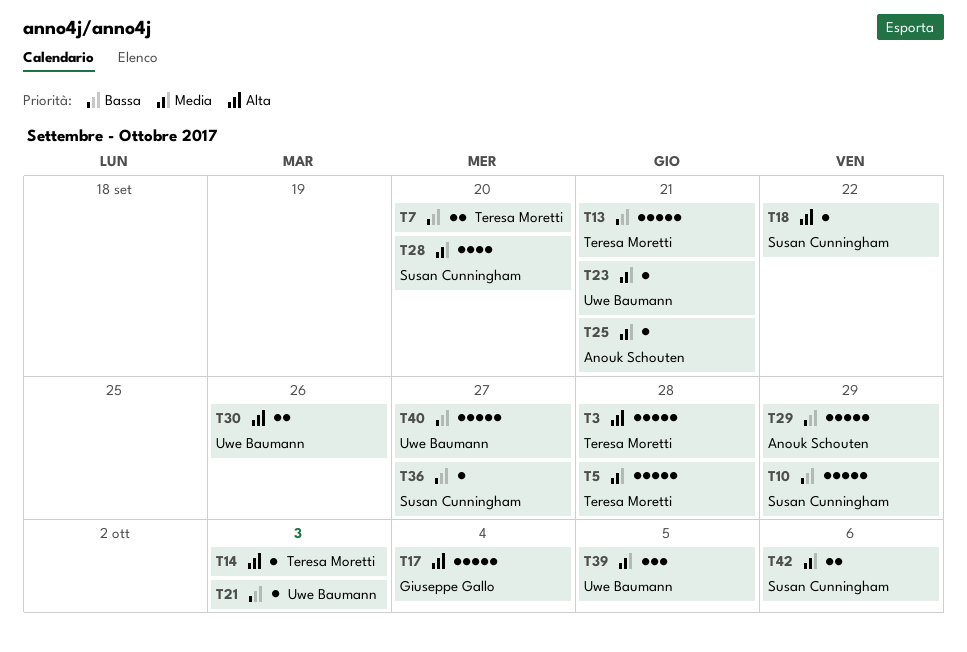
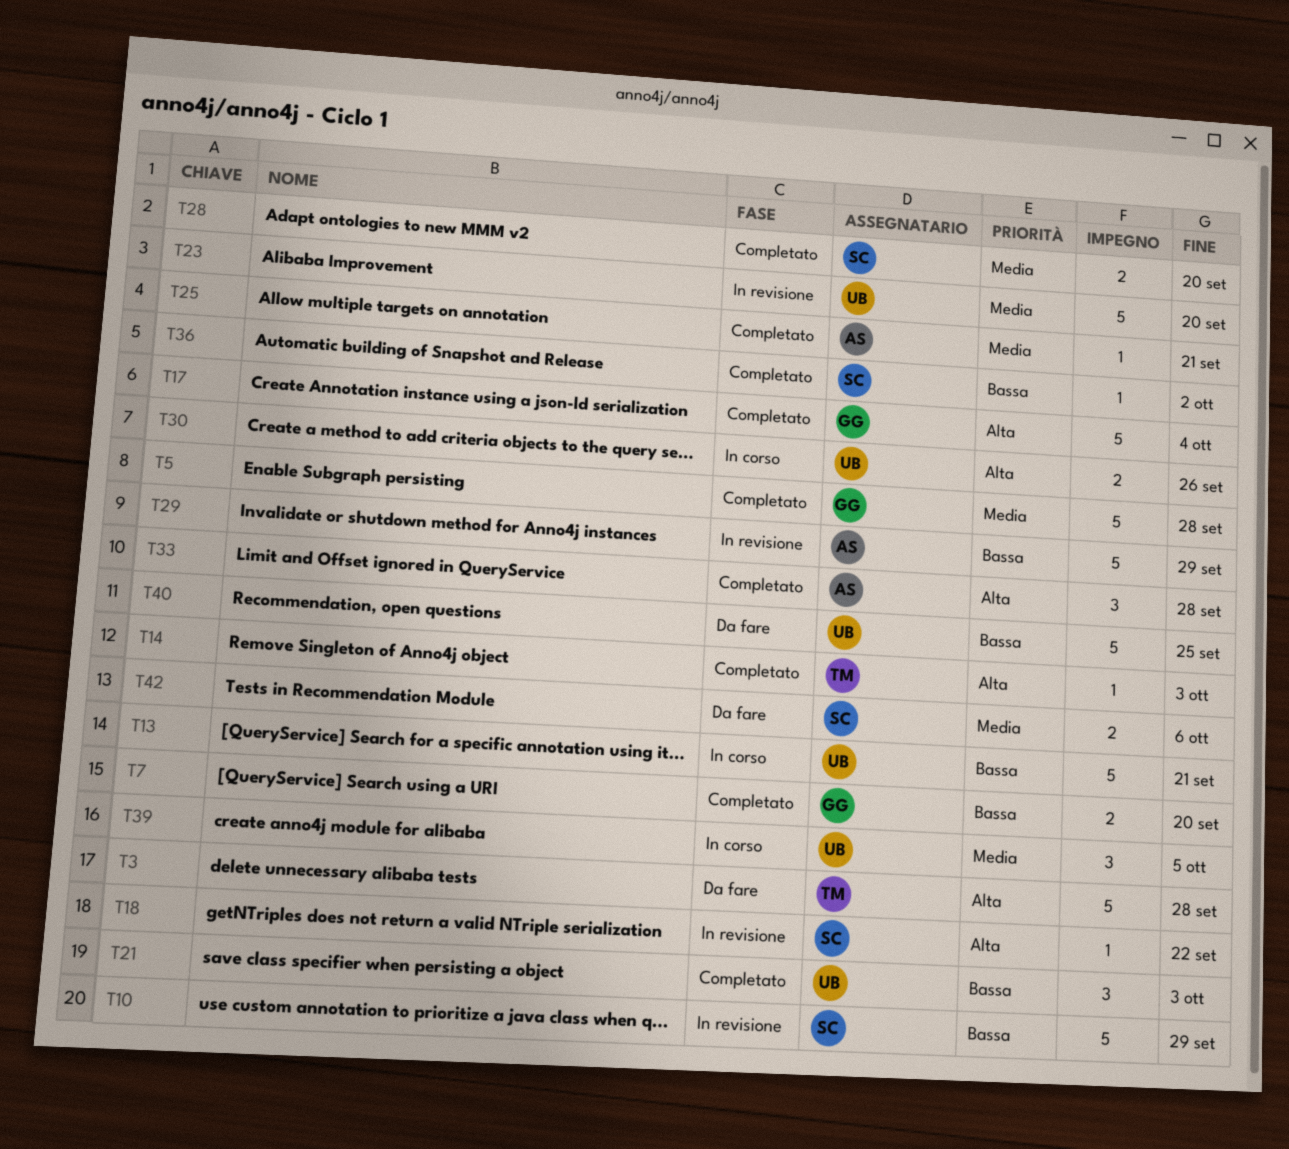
T5, owner: Teresa Moretti -> Giuseppe Gallo
T7, owner: Teresa Moretti -> Giuseppe Gallo
T13, owner: Teresa Moretti -> Uwe Baumann
T21, estimate: 1 -> 3
T23, estimate: 1 -> 5
T23, due: Sep 21 -> Sep 20
T28, estimate: 4 -> 2
T33: none -> present
T36, due: Sep 27 -> Oct 2
T40, due: Sep 27 -> Sep 25

